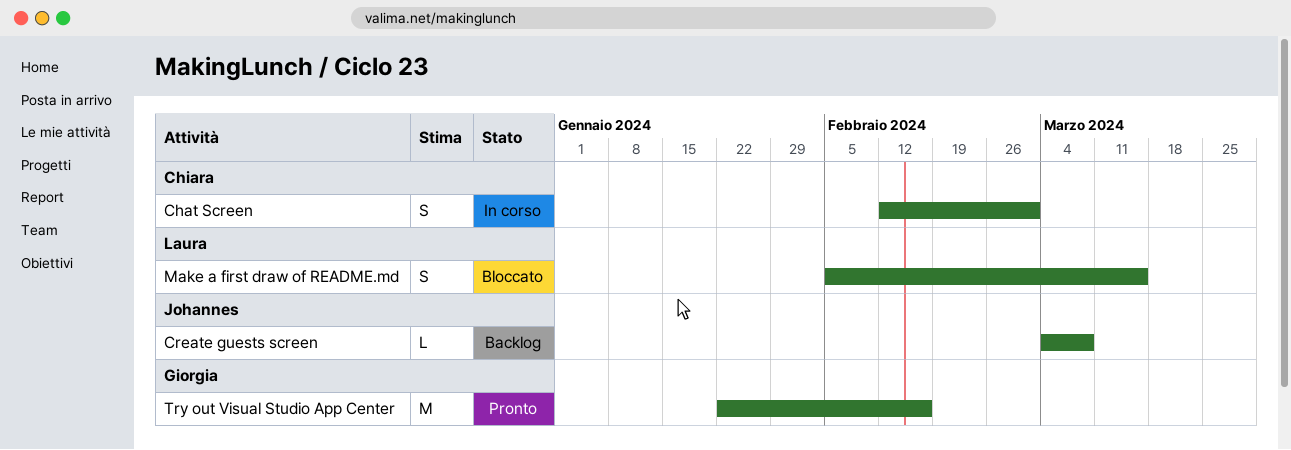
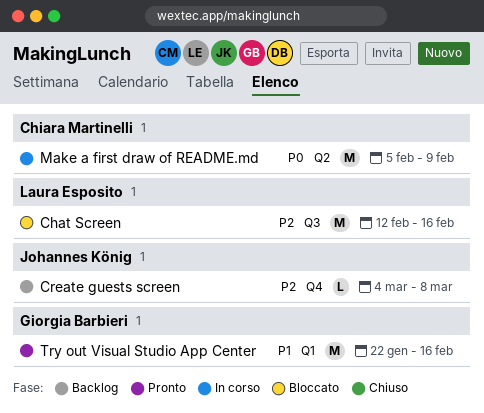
Chat Screen, status: In corso -> Bloccato
Chat Screen, owner: Chiara Martinelli -> Laura Esposito
Chat Screen, estimate: S -> M
Chat Screen, due: Mar 1 -> Feb 16
Make a first draw of README.md, status: Bloccato -> In corso
Make a first draw of README.md, owner: Laura Esposito -> Chiara Martinelli
Make a first draw of README.md, estimate: S -> M
Make a first draw of README.md, due: Mar 15 -> Feb 9

